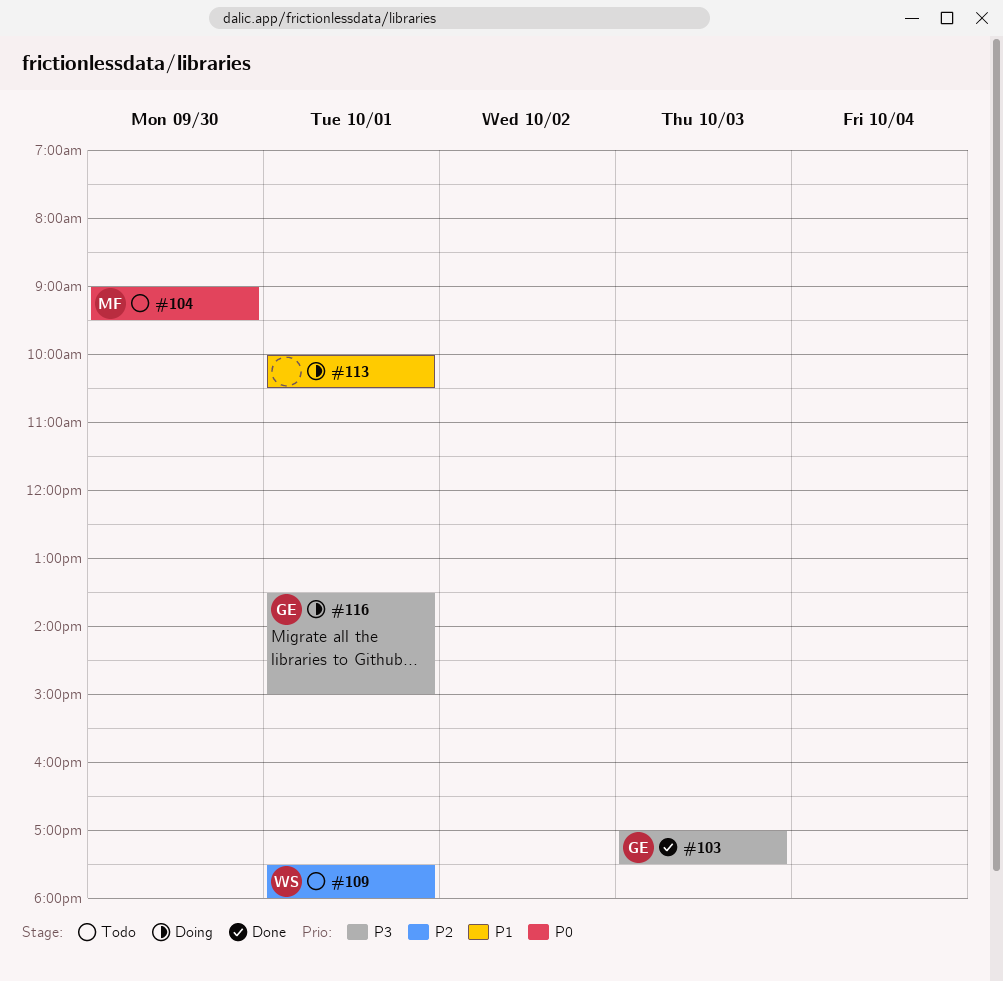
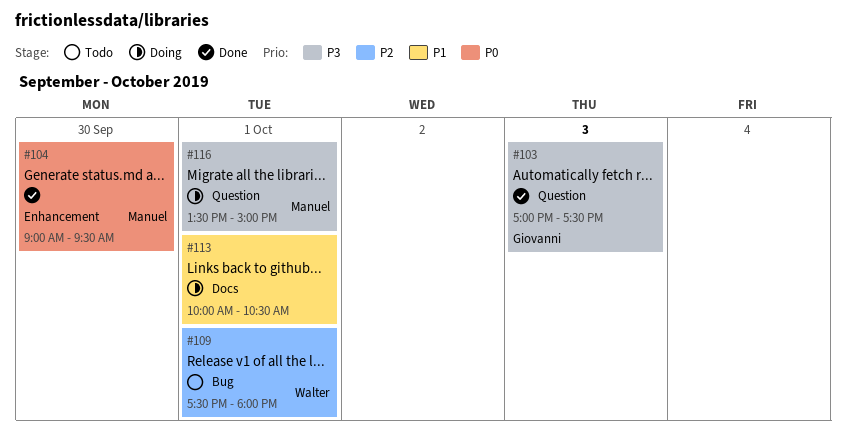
#104, status: Todo -> Done
#116, owner: Giovanni -> Manuel

